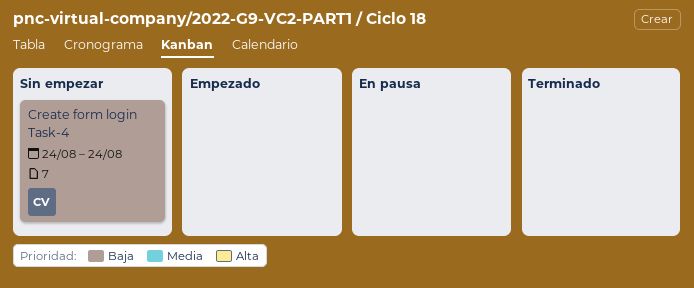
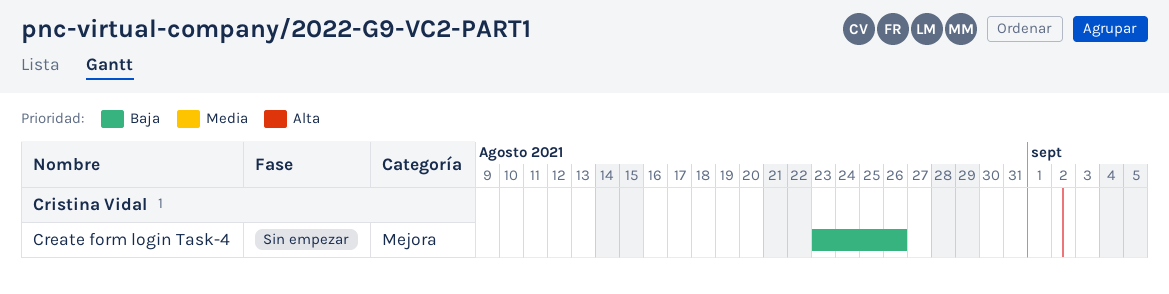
Create form login Task-4, start: Aug 24 -> Aug 23
Create form login Task-4, due: Aug 24 -> Aug 26

